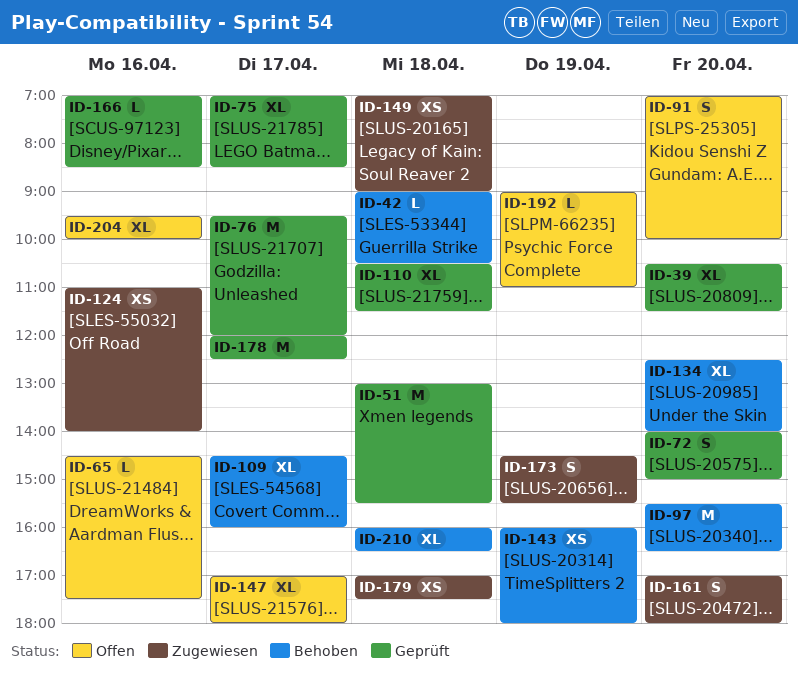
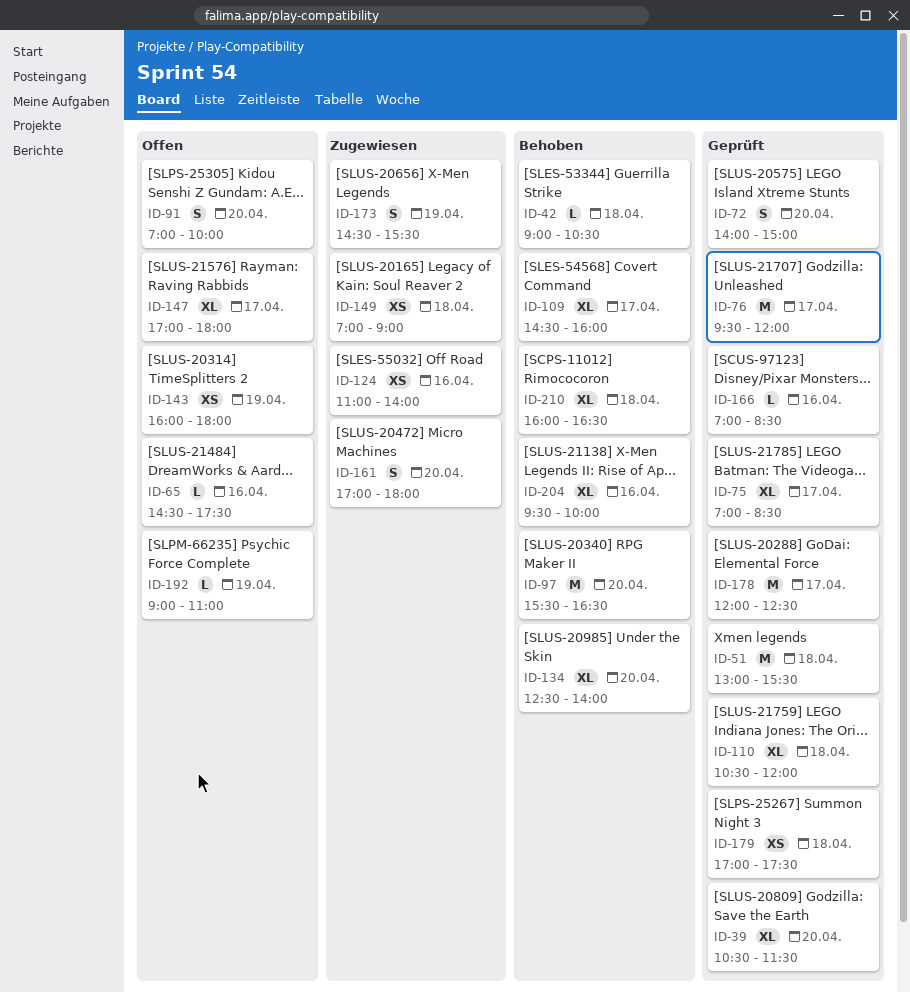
ID-110, ends: 11:30 -> 12:00
ID-143, status: Behoben -> Offen
ID-179, status: Zugewiesen -> Geprüft
ID-204, status: Offen -> Behoben

